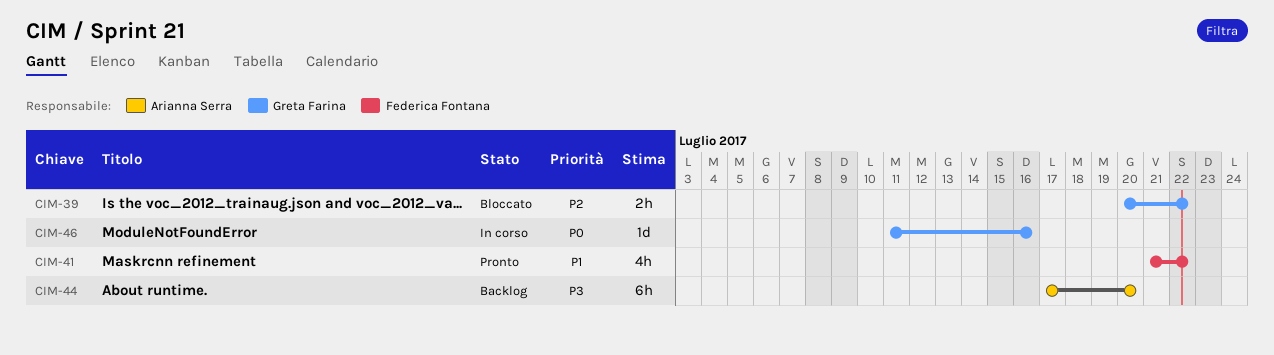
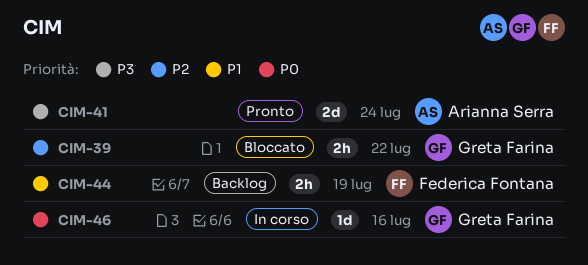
CIM-41, owner: Federica Fontana -> Arianna Serra
CIM-41, priority: P1 -> P3
CIM-41, estimate: 4h -> 2d
CIM-41, due: Jul 22 -> Jul 24
CIM-44, owner: Arianna Serra -> Federica Fontana
CIM-44, priority: P3 -> P1
CIM-44, estimate: 6h -> 2h
CIM-44, due: Jul 20 -> Jul 19

